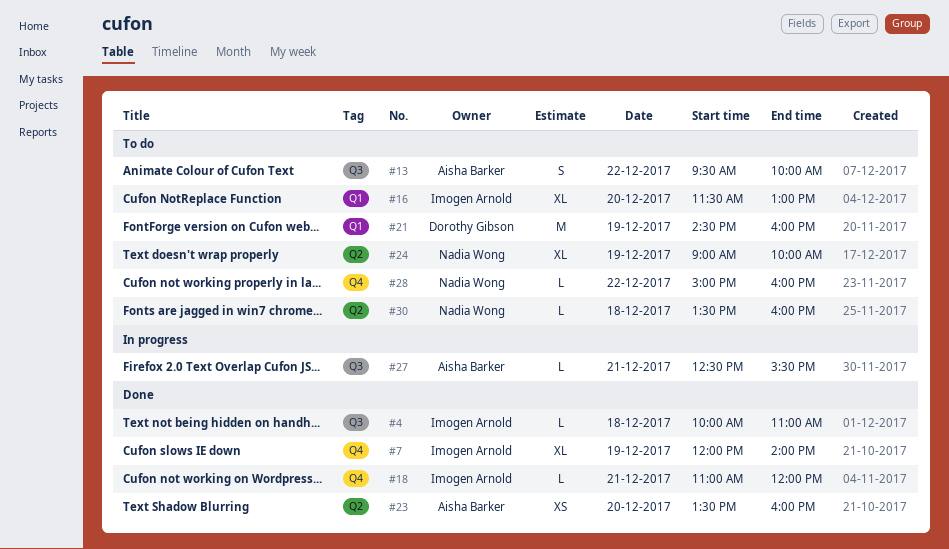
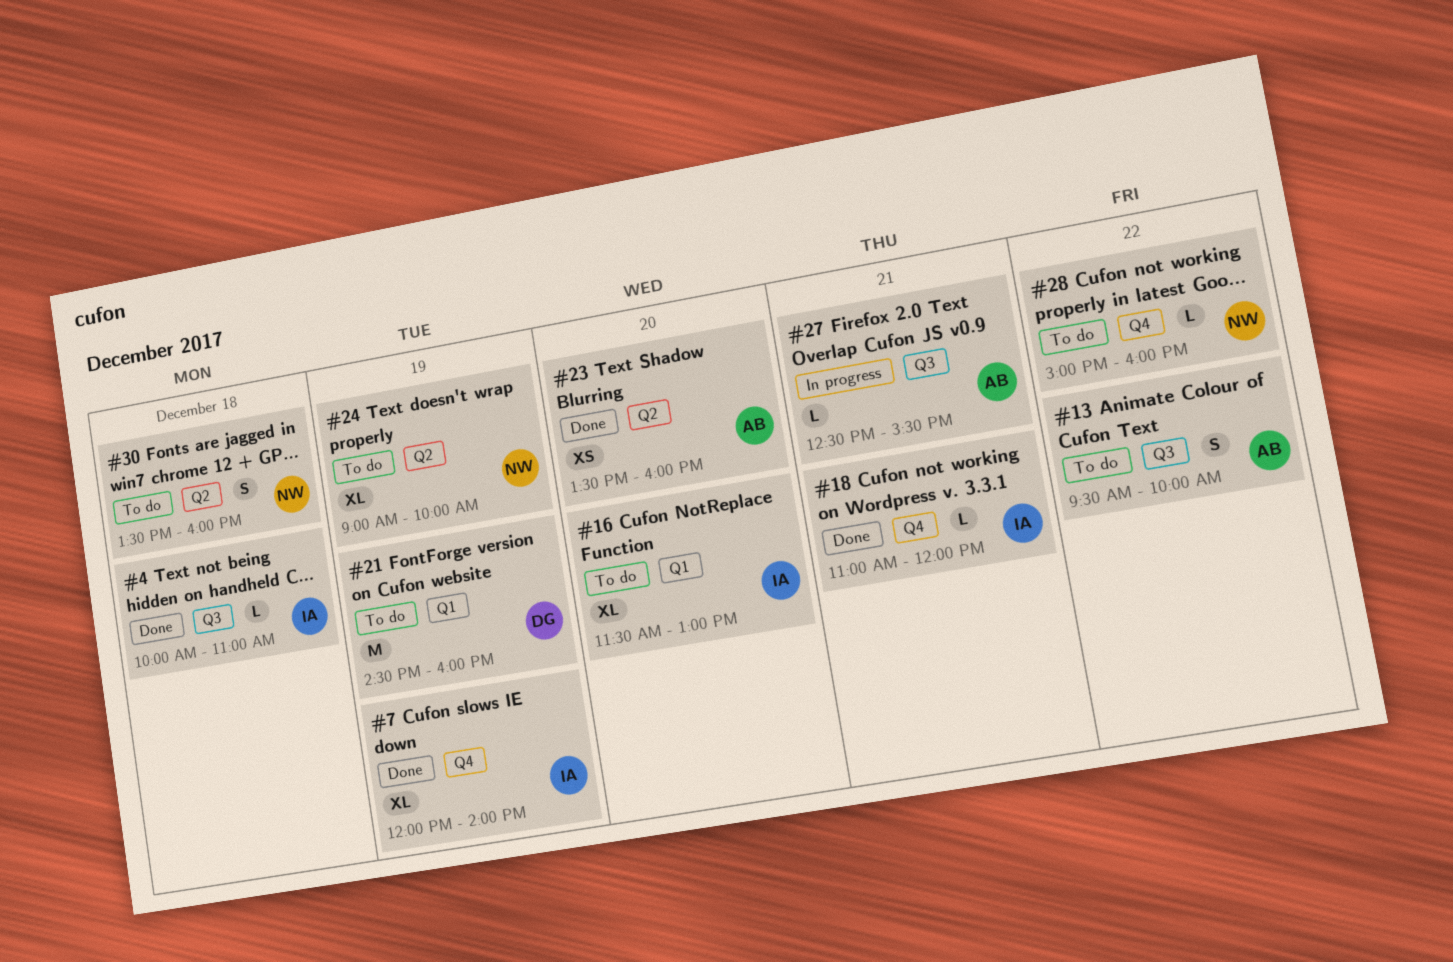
#30, estimate: L -> S

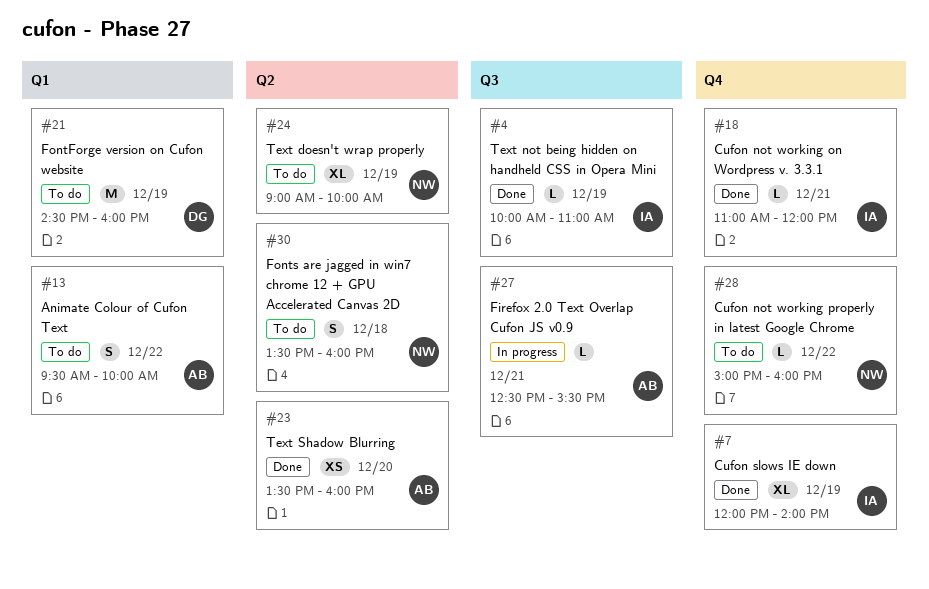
#4, day: Dec 18 -> Dec 19
#13, label: Q3 -> Q1
#16: present -> none

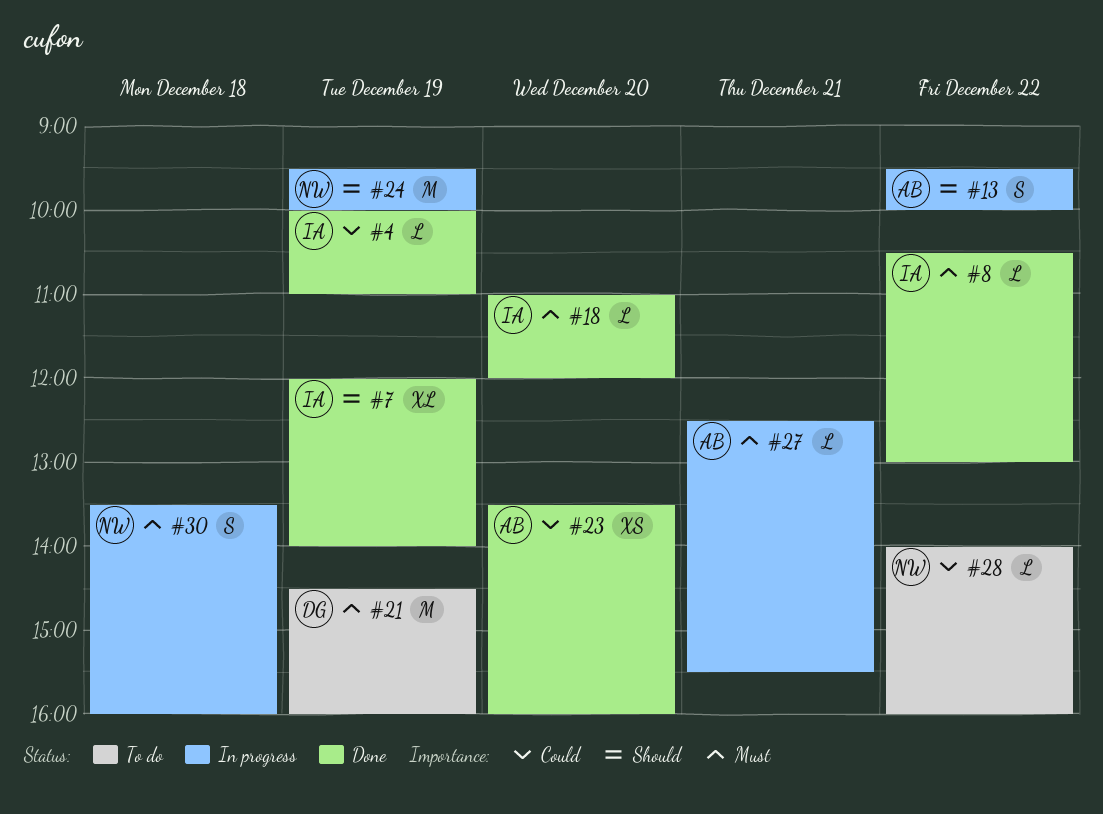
#8: none -> present
#13, status: To do -> In progress
#18, day: Dec 21 -> Dec 20
#24, status: To do -> In progress
#24, estimate: XL -> M
#24, begins: 09:00 -> 09:30
#28, begins: 15:00 -> 14:00
#30, status: To do -> In progress

